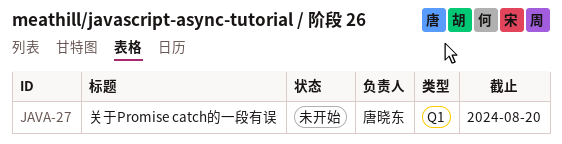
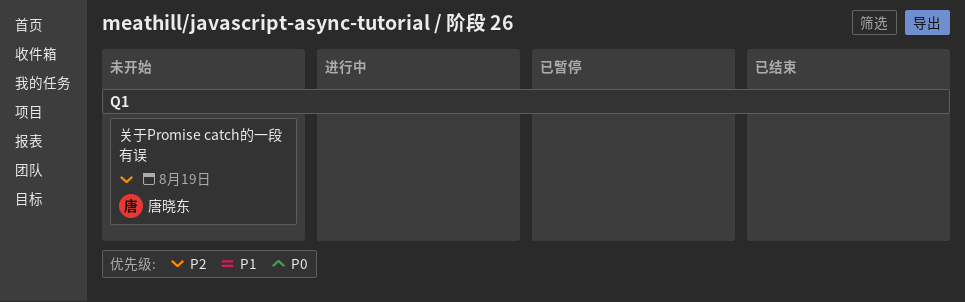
关于Promise catch的一段有误, due: Aug 20 -> Aug 19

